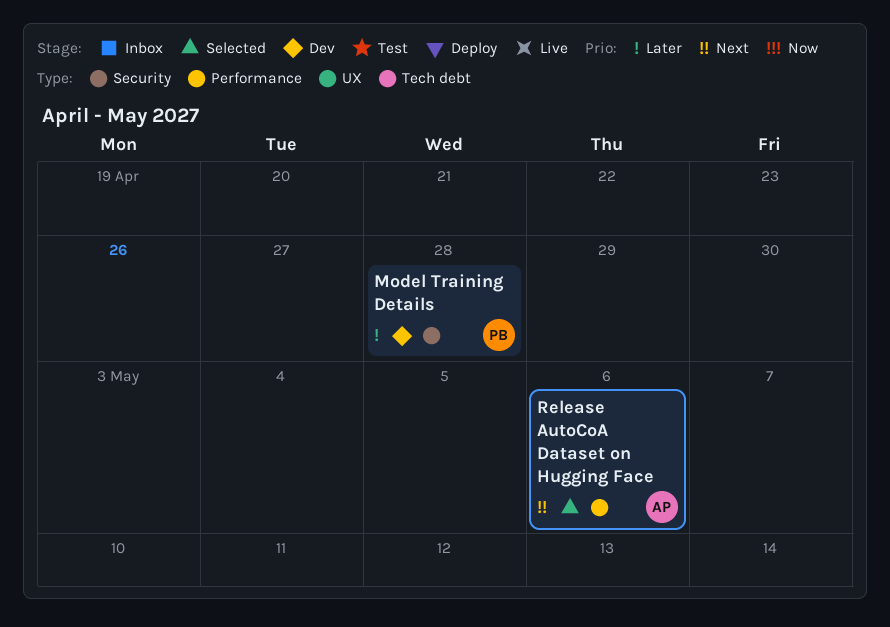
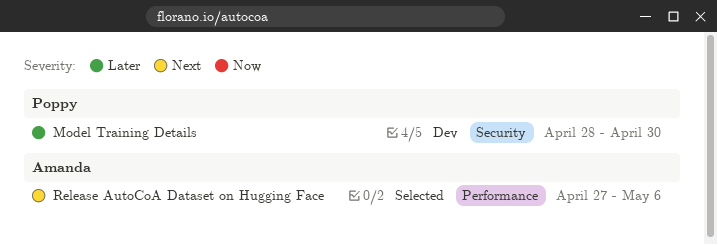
Model Training Details, due: Apr 28 -> Apr 30

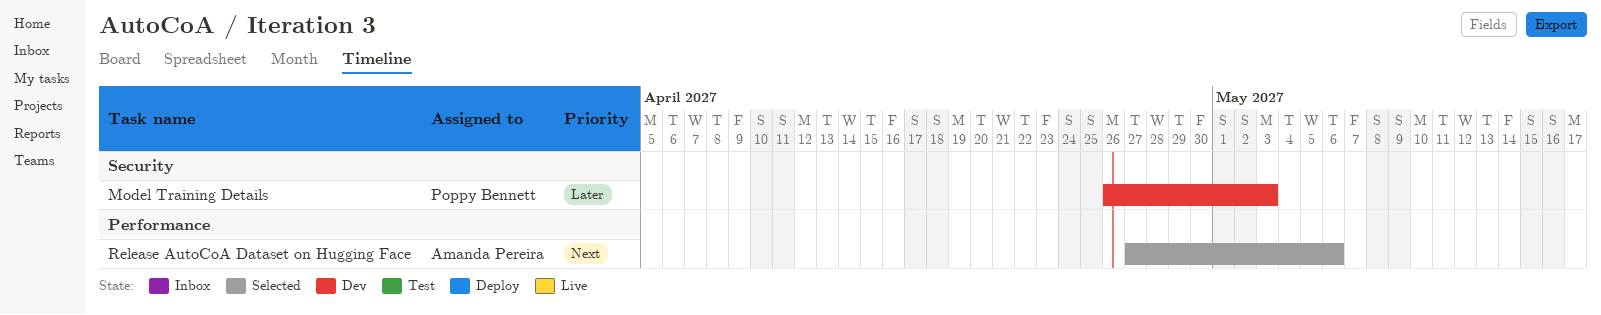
Model Training Details, start: Apr 28 -> Apr 26
Model Training Details, due: Apr 30 -> May 3

